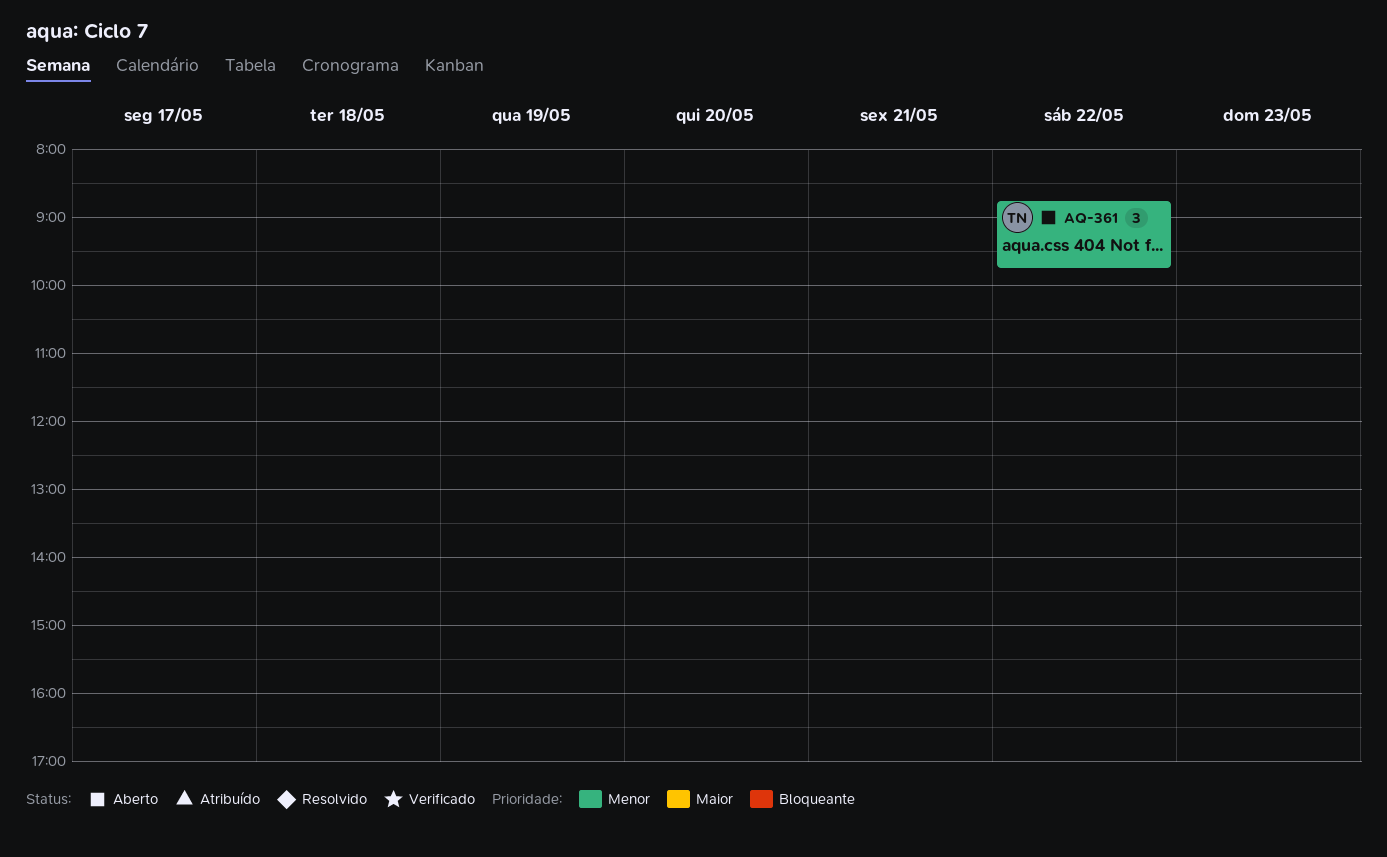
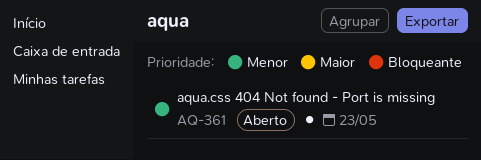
AQ-361, estimate: 3 -> 1
AQ-361, day: May 22 -> May 23

